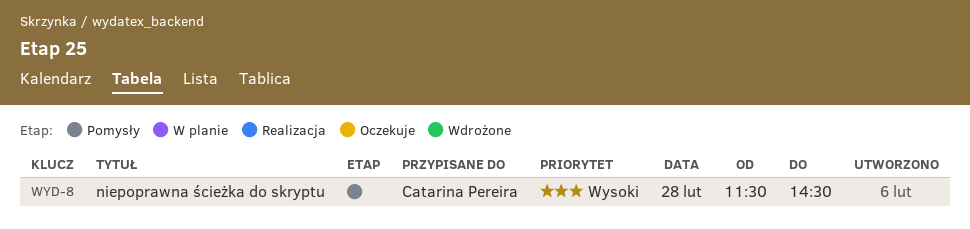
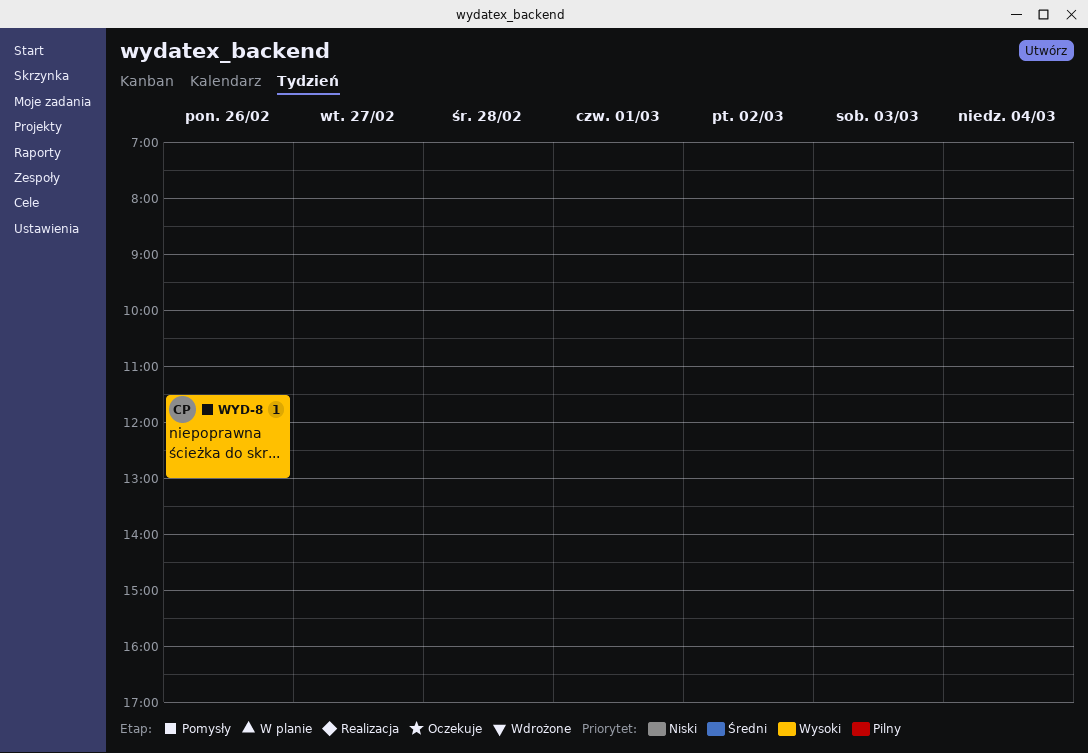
WYD-8, day: Feb 28 -> Feb 26
WYD-8, ends: 14:30 -> 13:00

